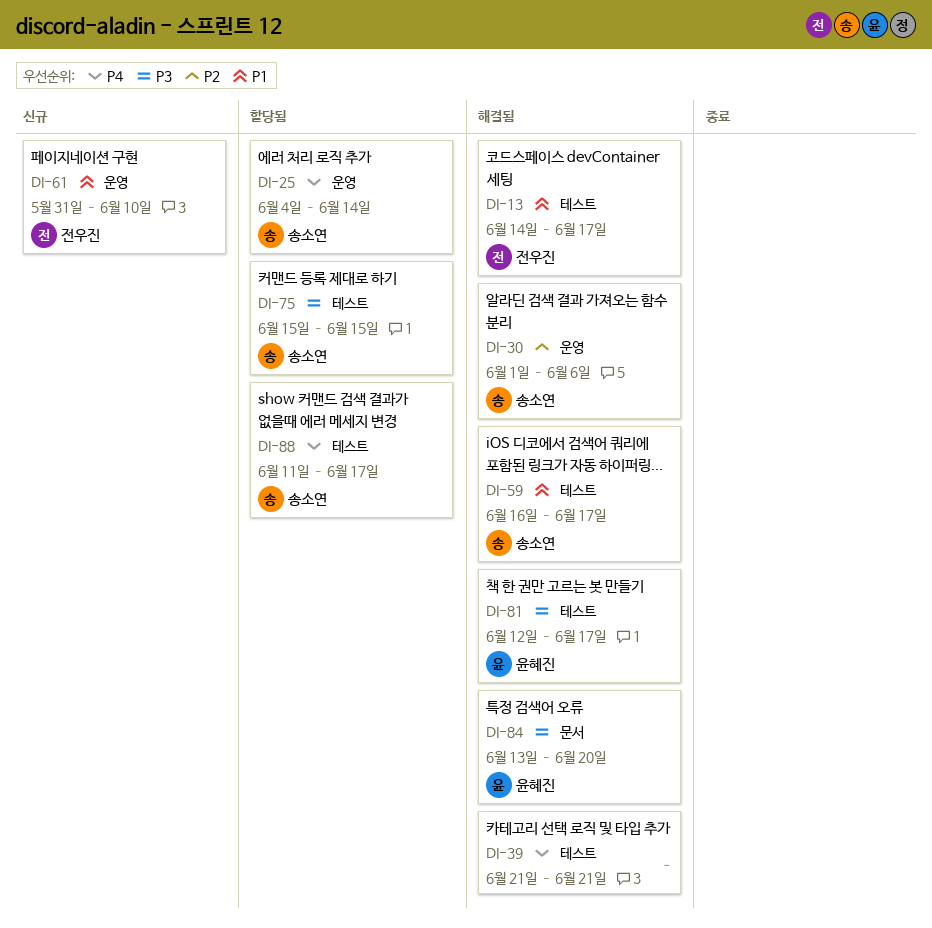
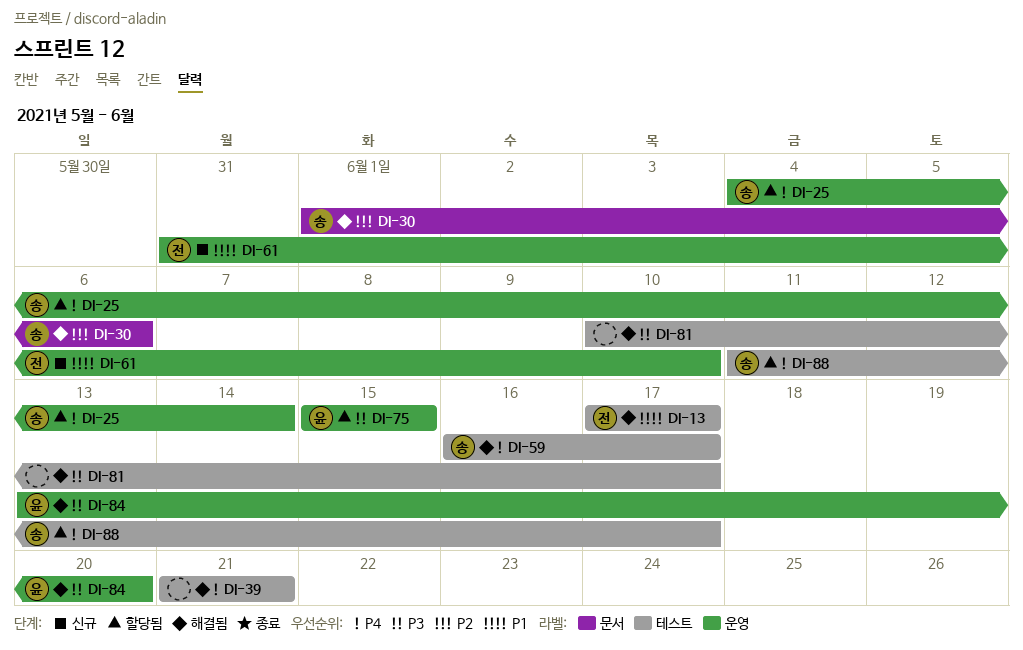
DI-13, start: Jun 14 -> Jun 17
DI-30, label: 운영 -> 문서
DI-59, priority: P1 -> P4
DI-75, owner: 송소연 -> 윤혜진
DI-75, label: 테스트 -> 운영
DI-81, owner: 윤혜진 -> none
DI-81, start: Jun 12 -> Jun 10
DI-84, label: 문서 -> 운영

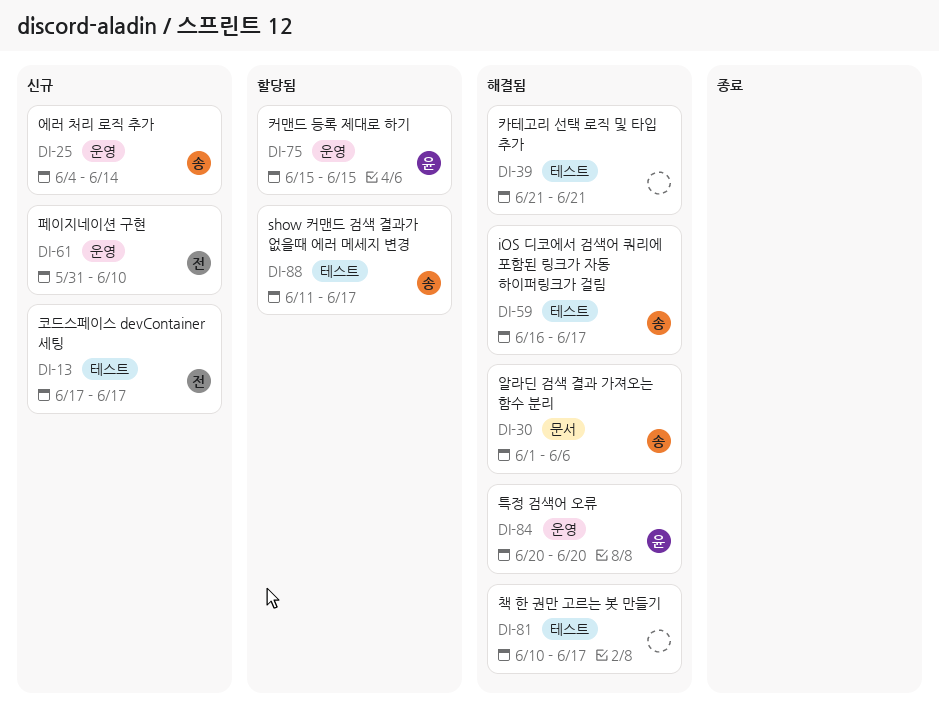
DI-13, status: 해결됨 -> 신규
DI-25, status: 할당됨 -> 신규
DI-84, start: Jun 13 -> Jun 20

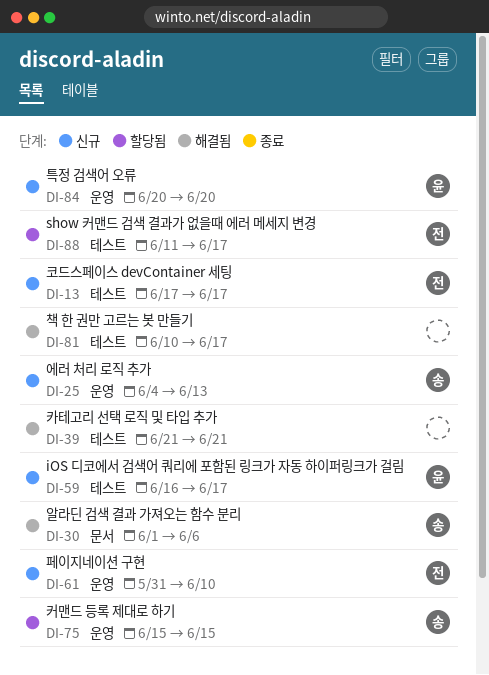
DI-25, due: Jun 14 -> Jun 13
DI-59, status: 해결됨 -> 신규
DI-59, owner: 송 -> 윤
DI-75, owner: 윤 -> 송
DI-84, status: 해결됨 -> 신규
DI-88, owner: 송 -> 전

